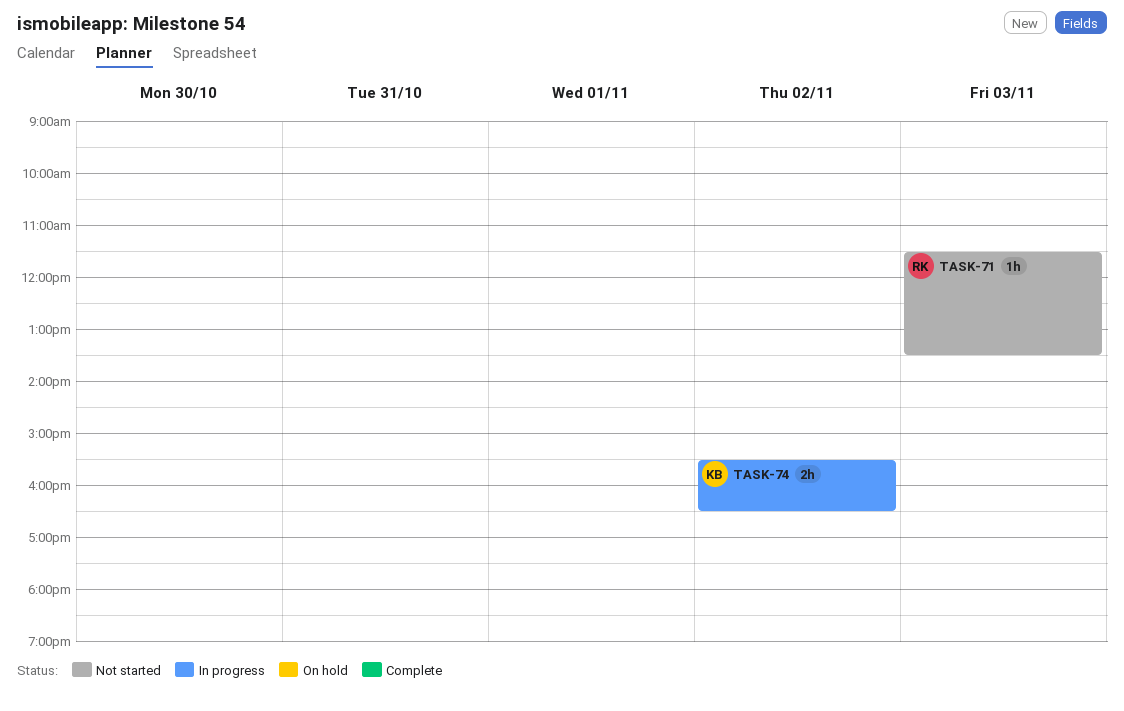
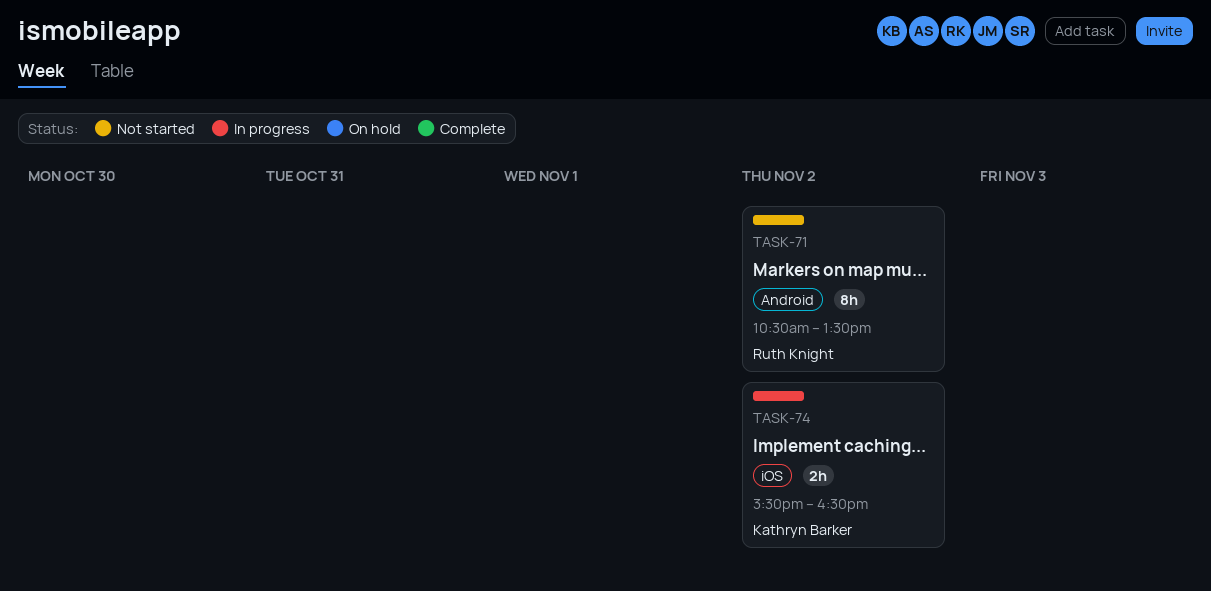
TASK-71, estimate: 1h -> 8h
TASK-71, day: Nov 3 -> Nov 2
TASK-71, begins: 11:30 -> 10:30

